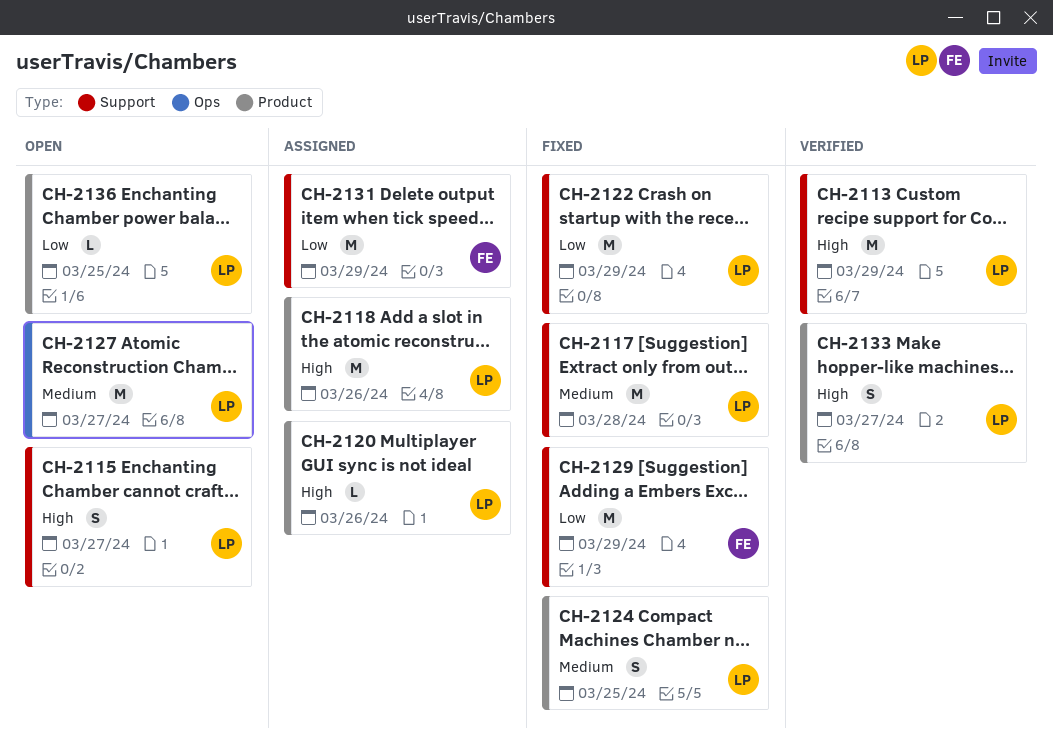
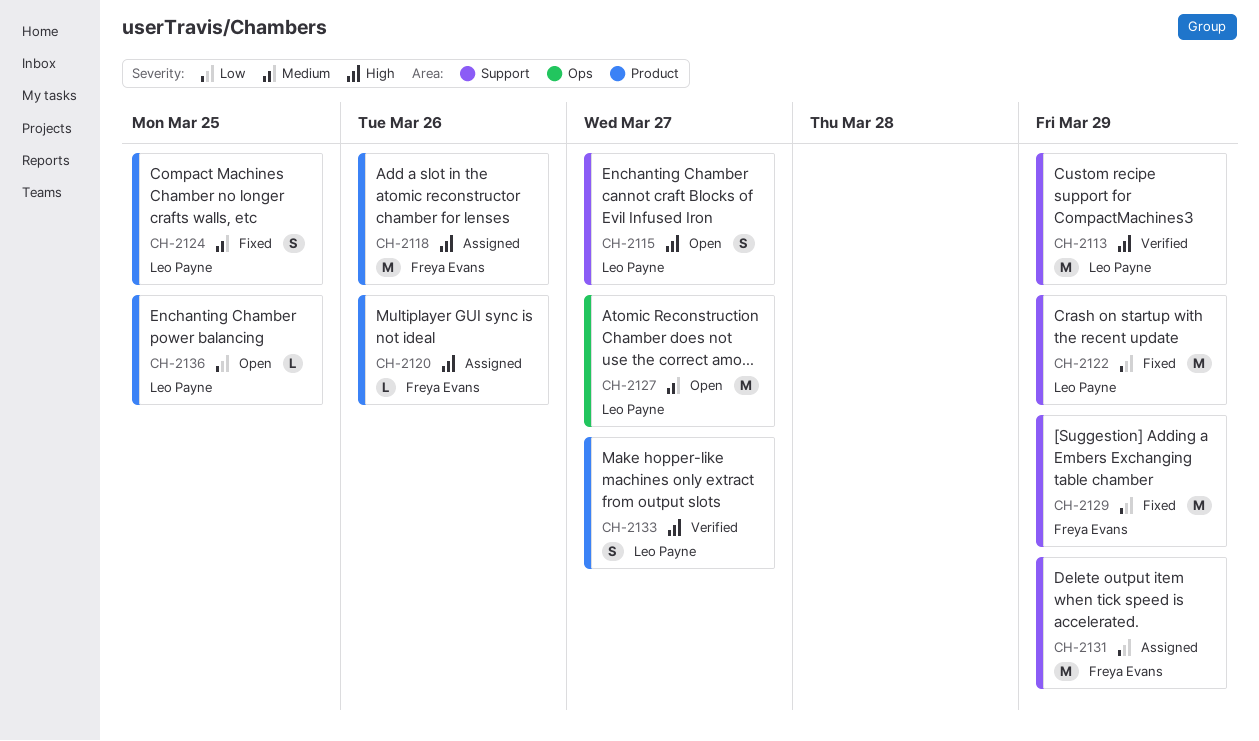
CH-2117: present -> none
CH-2118, owner: Leo Payne -> Freya Evans
CH-2120, owner: Leo Payne -> Freya Evans

